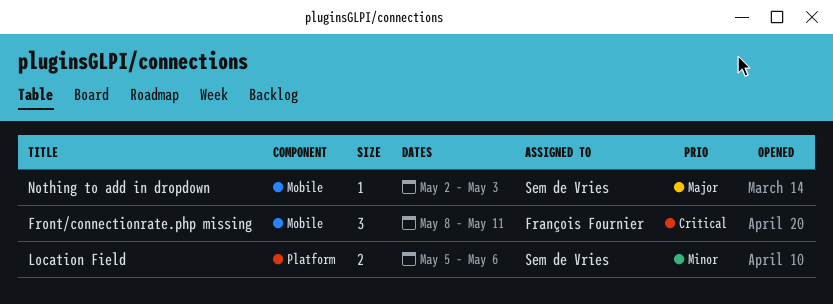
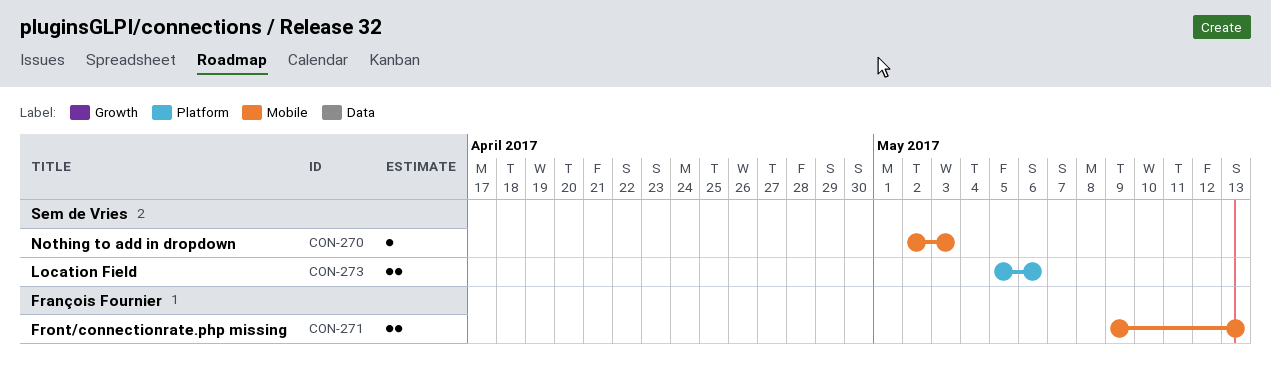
Front/connectionrate.php missing, estimate: 3 -> 2
Front/connectionrate.php missing, start: May 8 -> May 9
Front/connectionrate.php missing, due: May 11 -> May 13

